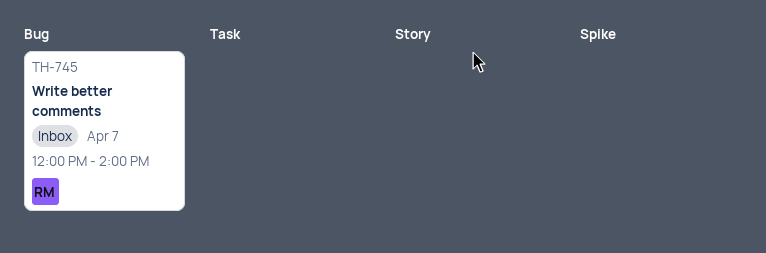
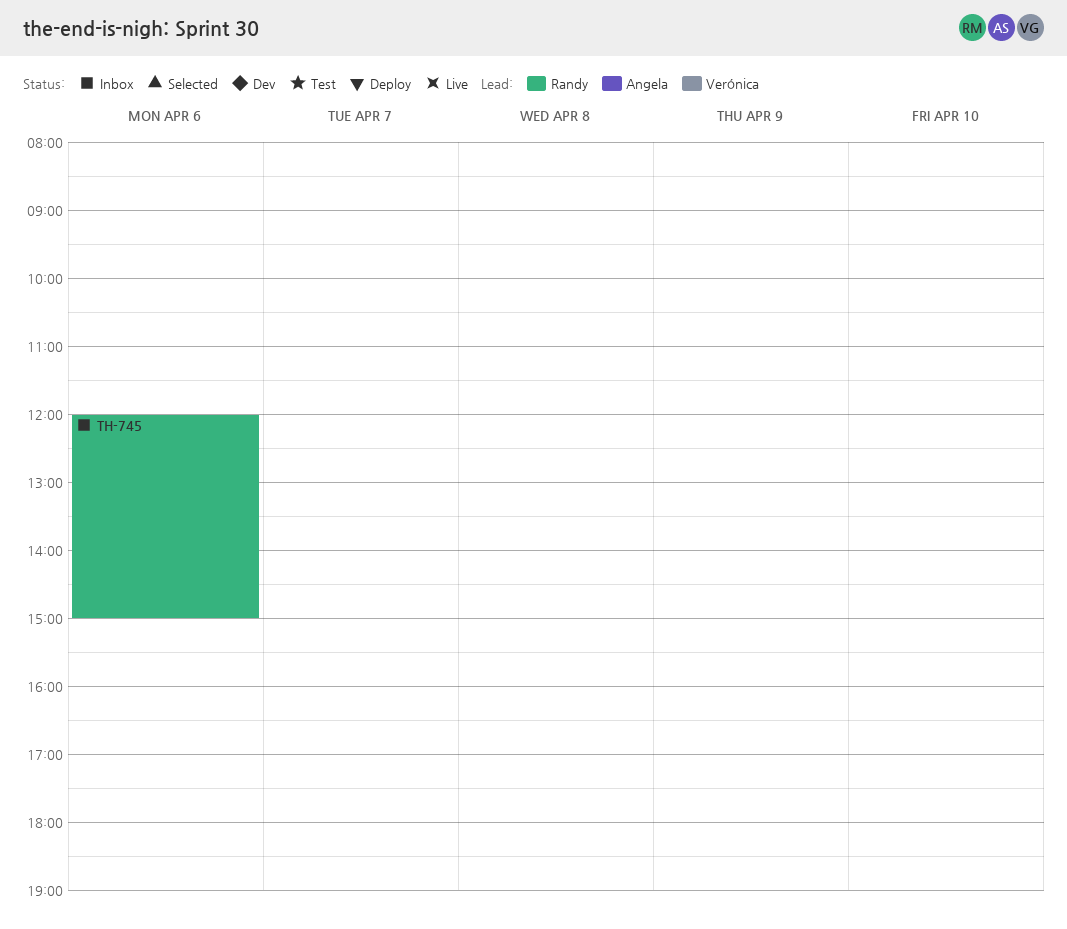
TH-745, day: Apr 7 -> Apr 6
TH-745, ends: 14:00 -> 15:00

